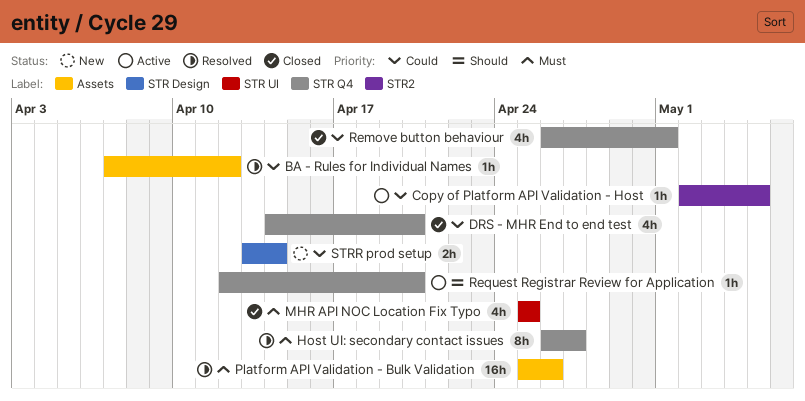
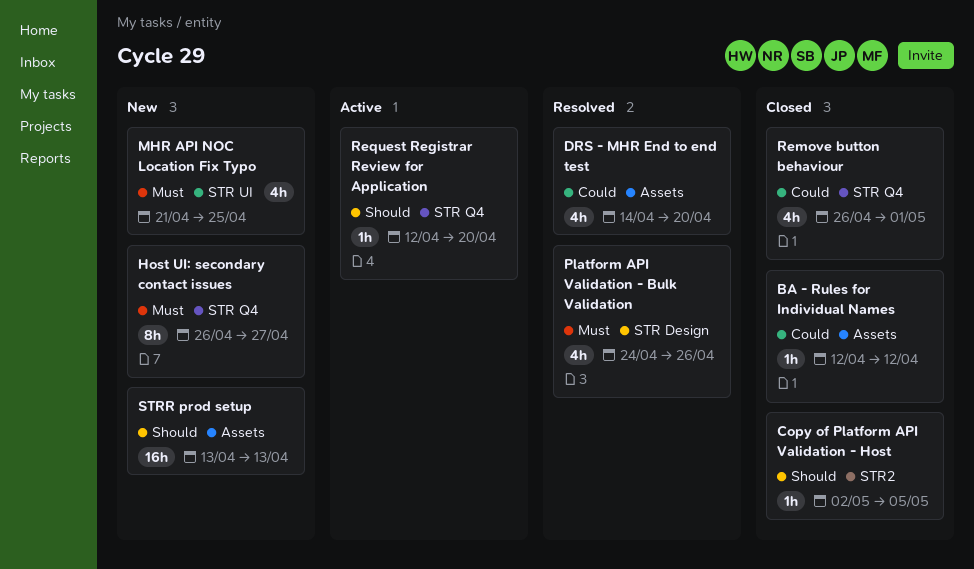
BA - Rules for Individual Names, status: Resolved -> Closed
BA - Rules for Individual Names, start: Apr 7 -> Apr 12
Copy of Platform API Validation - Host, status: Active -> Closed
Copy of Platform API Validation - Host, priority: Could -> Should
DRS - MHR End to end test, status: Closed -> Resolved
DRS - MHR End to end test, label: STR Q4 -> Assets
Host UI: secondary contact issues, status: Resolved -> New
MHR API NOC Location Fix Typo, status: Closed -> New
MHR API NOC Location Fix Typo, start: Apr 25 -> Apr 21
Platform API Validation - Bulk Validation, label: Assets -> STR Design
Platform API Validation - Bulk Validation, estimate: 16h -> 4h
Platform API Validation - Bulk Validation, start: Apr 25 -> Apr 24
STRR prod setup, priority: Could -> Should
STRR prod setup, label: STR Design -> Assets
STRR prod setup, estimate: 2h -> 16h
STRR prod setup, due: Apr 14 -> Apr 13

